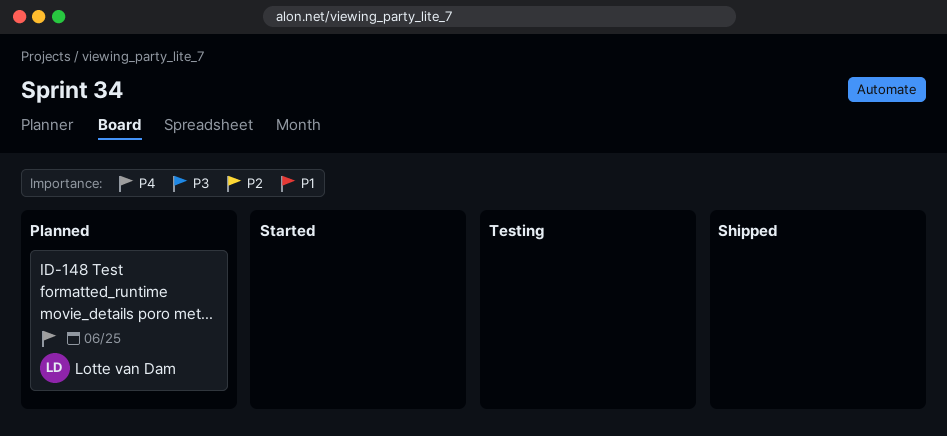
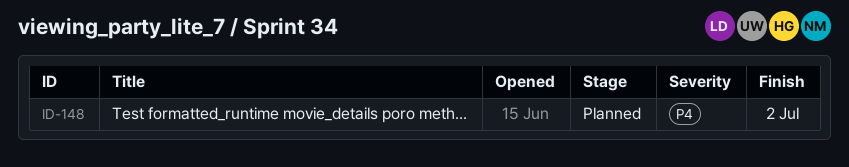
ID-148, due: Jun 25 -> Jul 2

